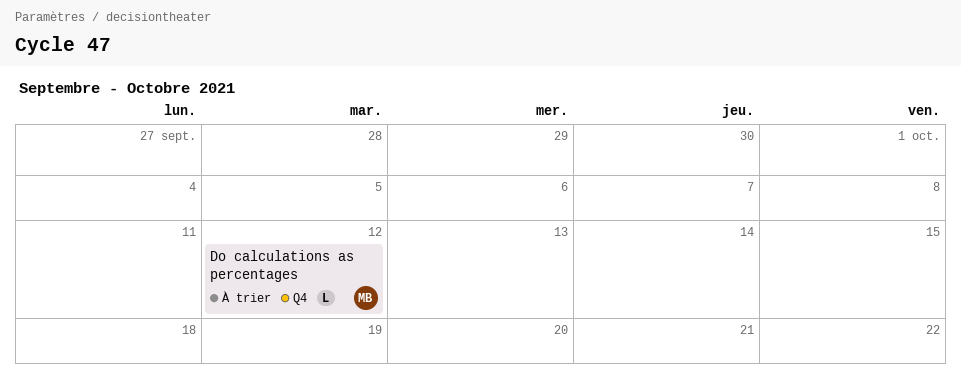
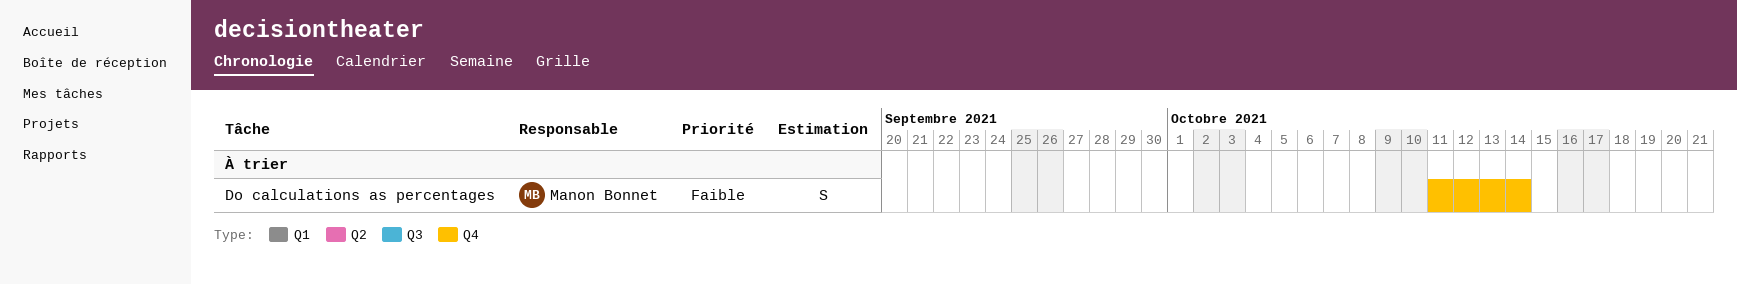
Do calculations as percentages, estimate: L -> S
Do calculations as percentages, due: Oct 12 -> Oct 14

